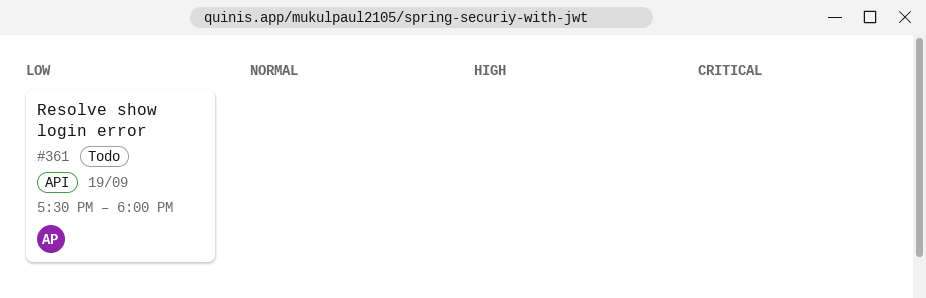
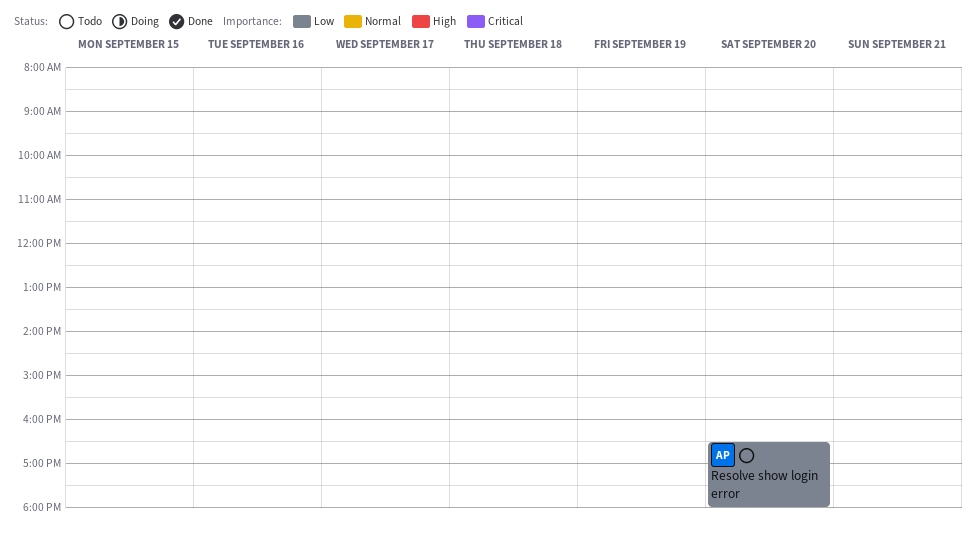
Resolve show login error, day: Sep 19 -> Sep 20
Resolve show login error, begins: 17:30 -> 16:30

